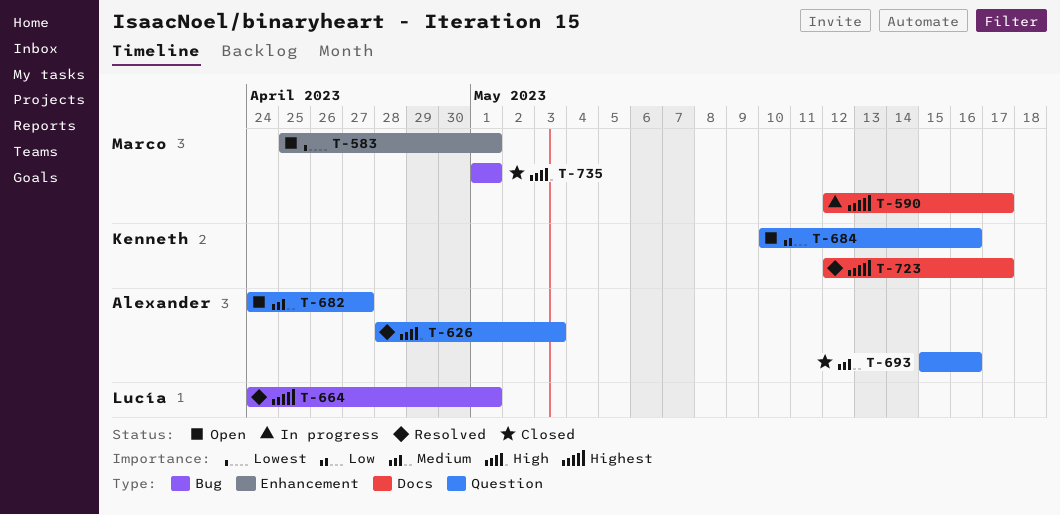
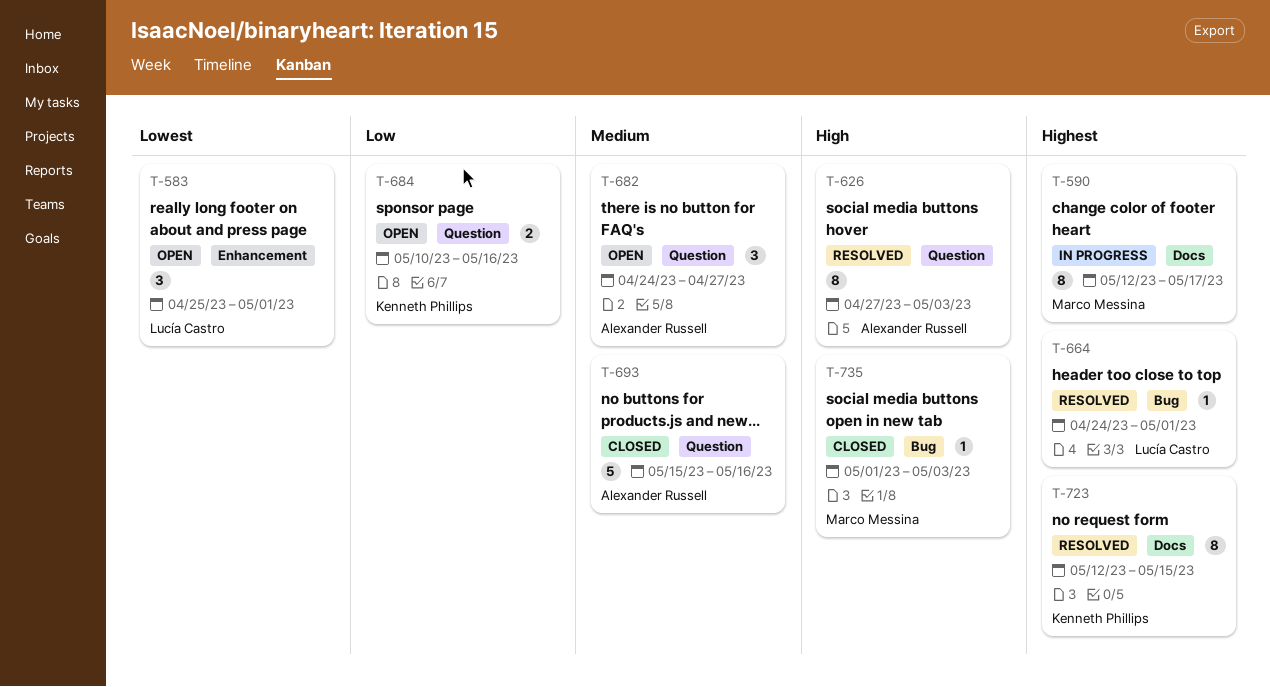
T-583, owner: Marco Messina -> Lucía Castro
T-626, start: Apr 28 -> Apr 27
T-723, due: May 17 -> May 15
T-735, due: May 1 -> May 3

